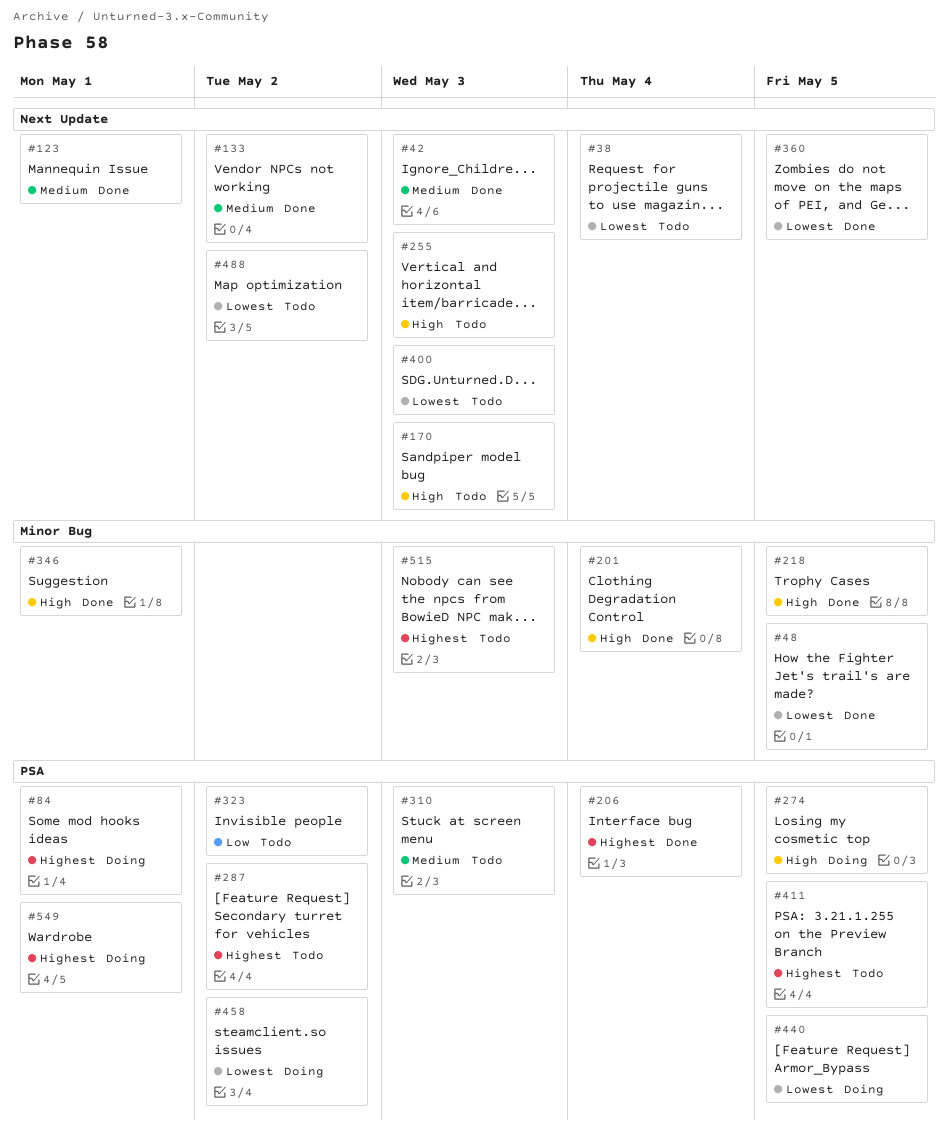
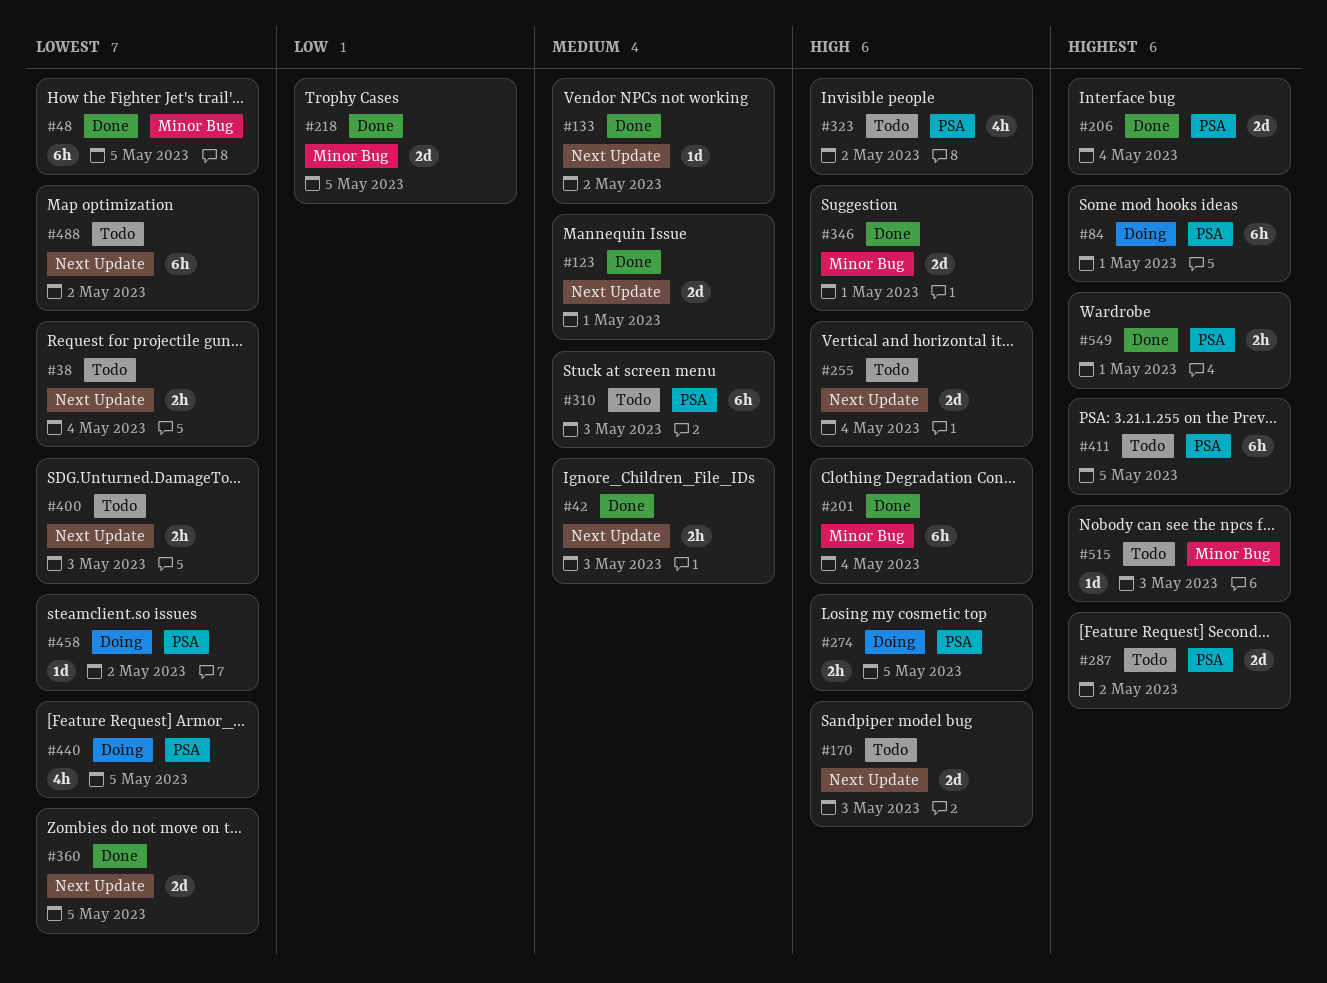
#218, priority: High -> Low
#255, due: May 3 -> May 4
#323, priority: Low -> High
#549, status: Doing -> Done

